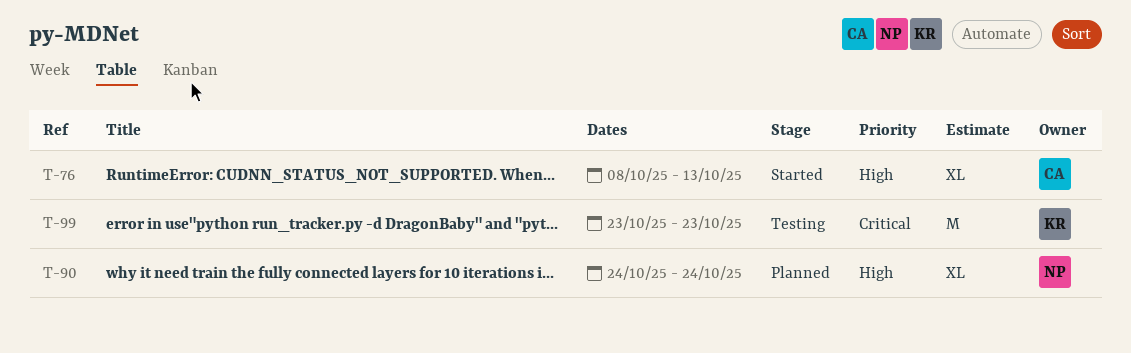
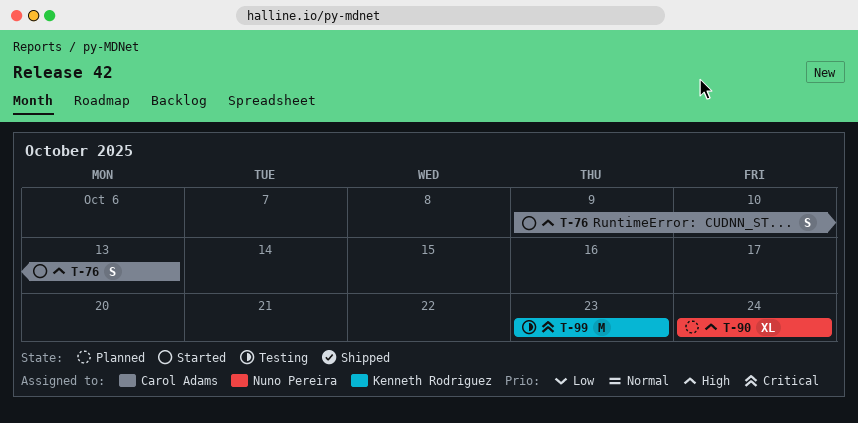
T-76, estimate: XL -> S
T-76, start: Oct 8 -> Oct 9

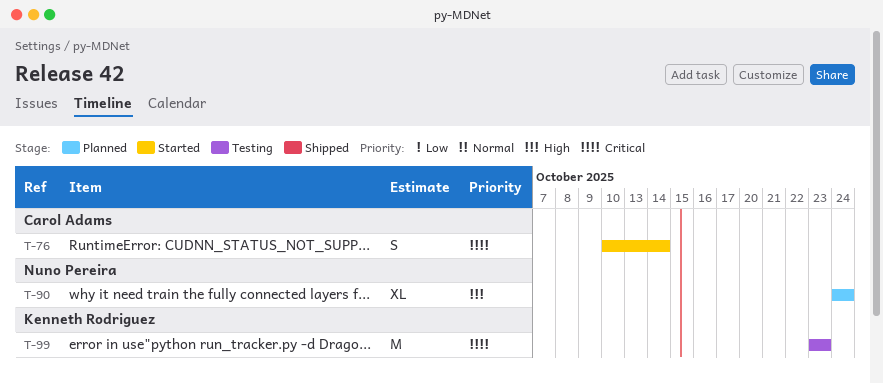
T-76, priority: High -> Critical
T-76, start: Oct 9 -> Oct 10
T-76, due: Oct 13 -> Oct 14

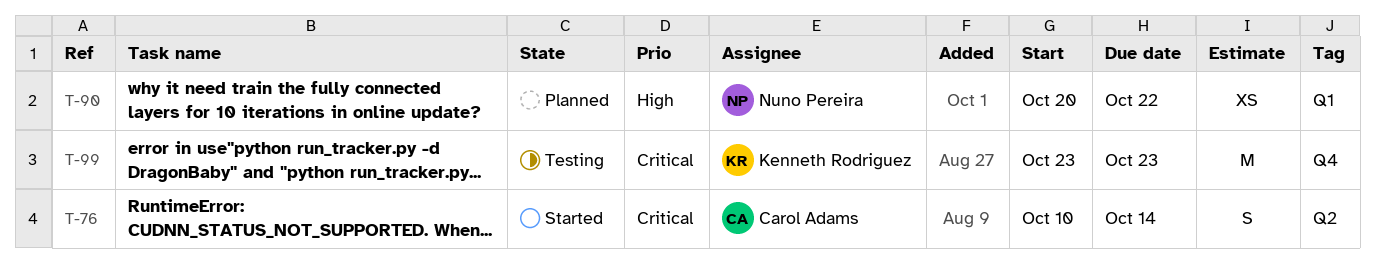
T-90, estimate: XL -> XS
T-90, start: Oct 24 -> Oct 20
T-90, due: Oct 24 -> Oct 22

